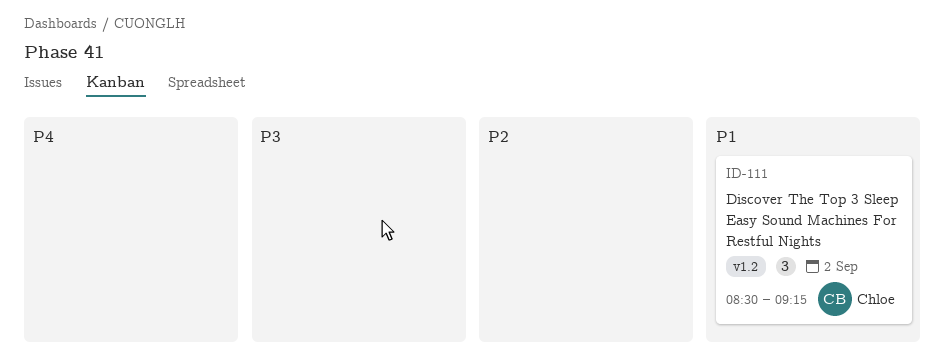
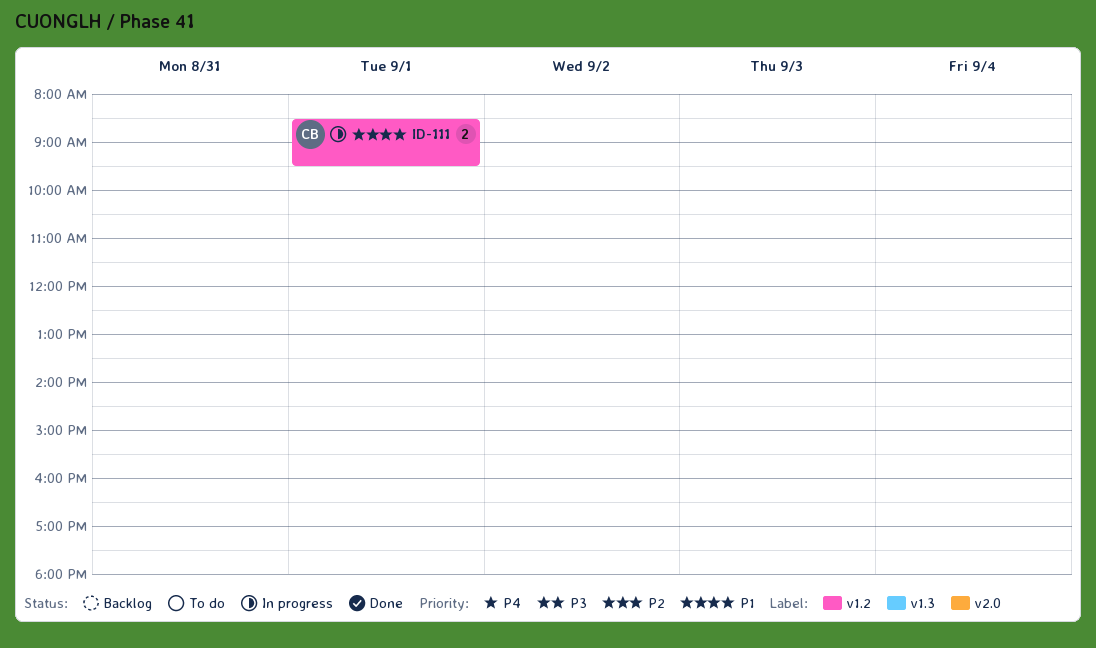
ID-111, estimate: 3 -> 2
ID-111, day: Sep 2 -> Sep 1
ID-111, ends: 09:15 -> 09:30

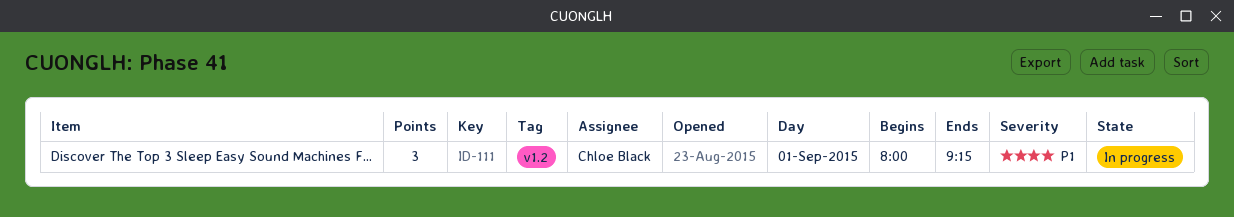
ID-111, estimate: 2 -> 3
ID-111, begins: 08:30 -> 08:00
ID-111, ends: 09:30 -> 09:15

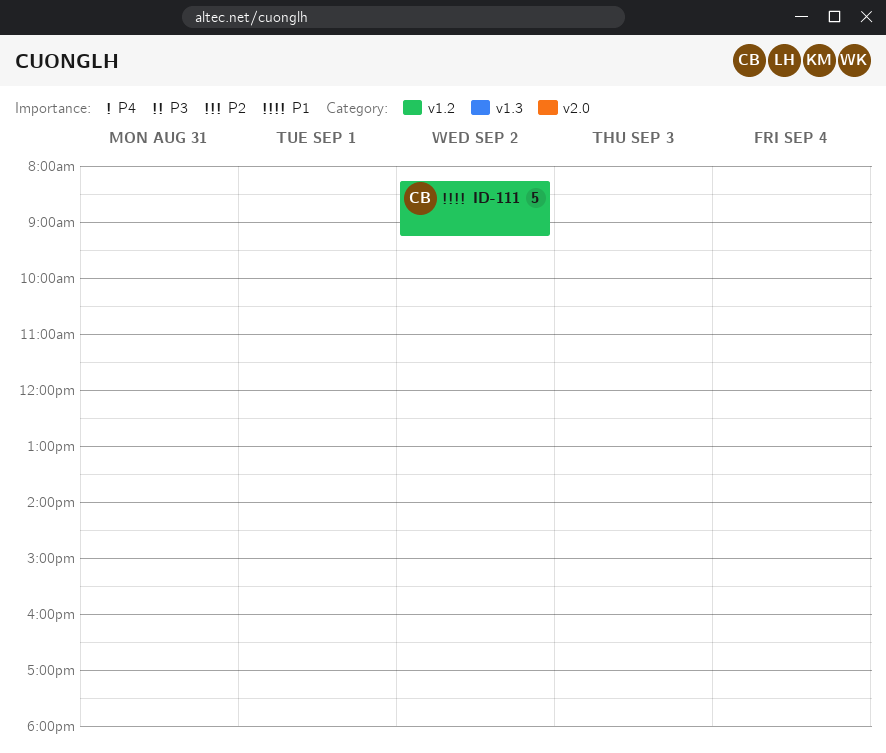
ID-111, estimate: 3 -> 5
ID-111, day: Sep 1 -> Sep 2
ID-111, begins: 08:00 -> 08:15

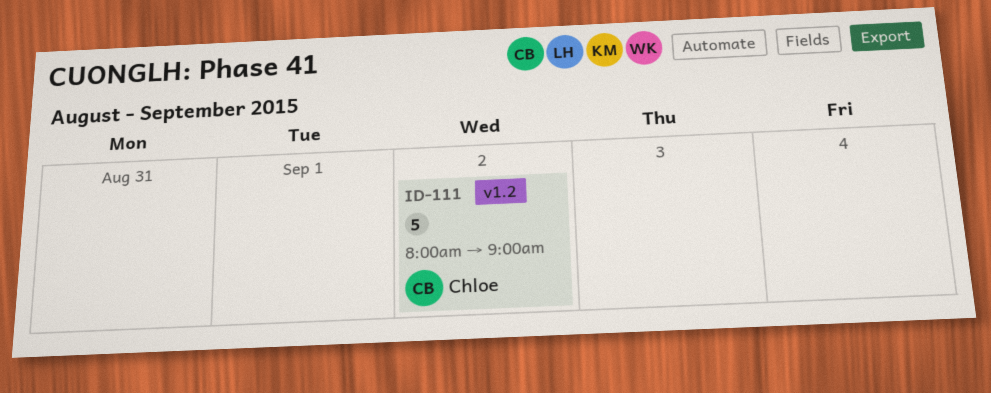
ID-111, begins: 08:15 -> 08:00
ID-111, ends: 09:15 -> 09:00

